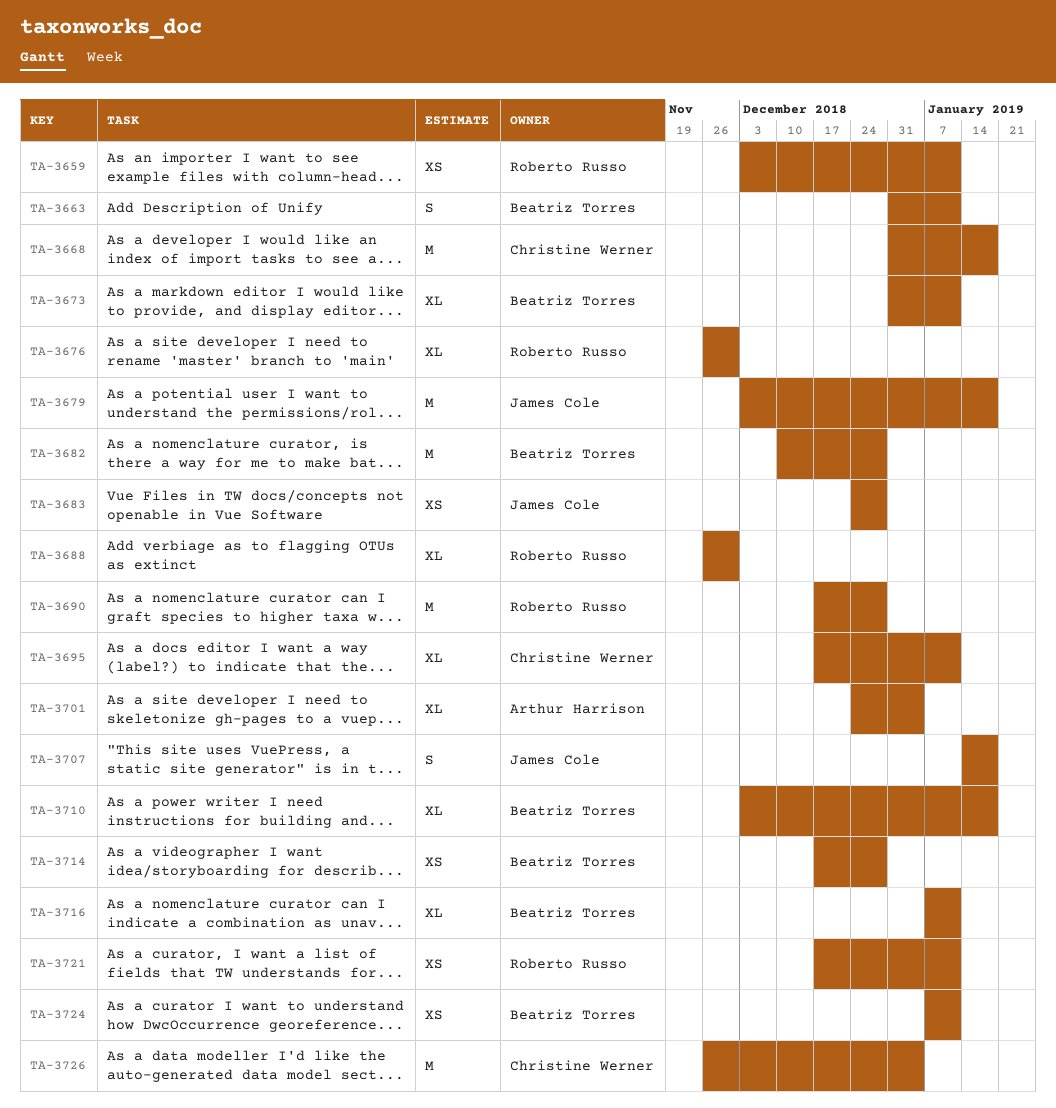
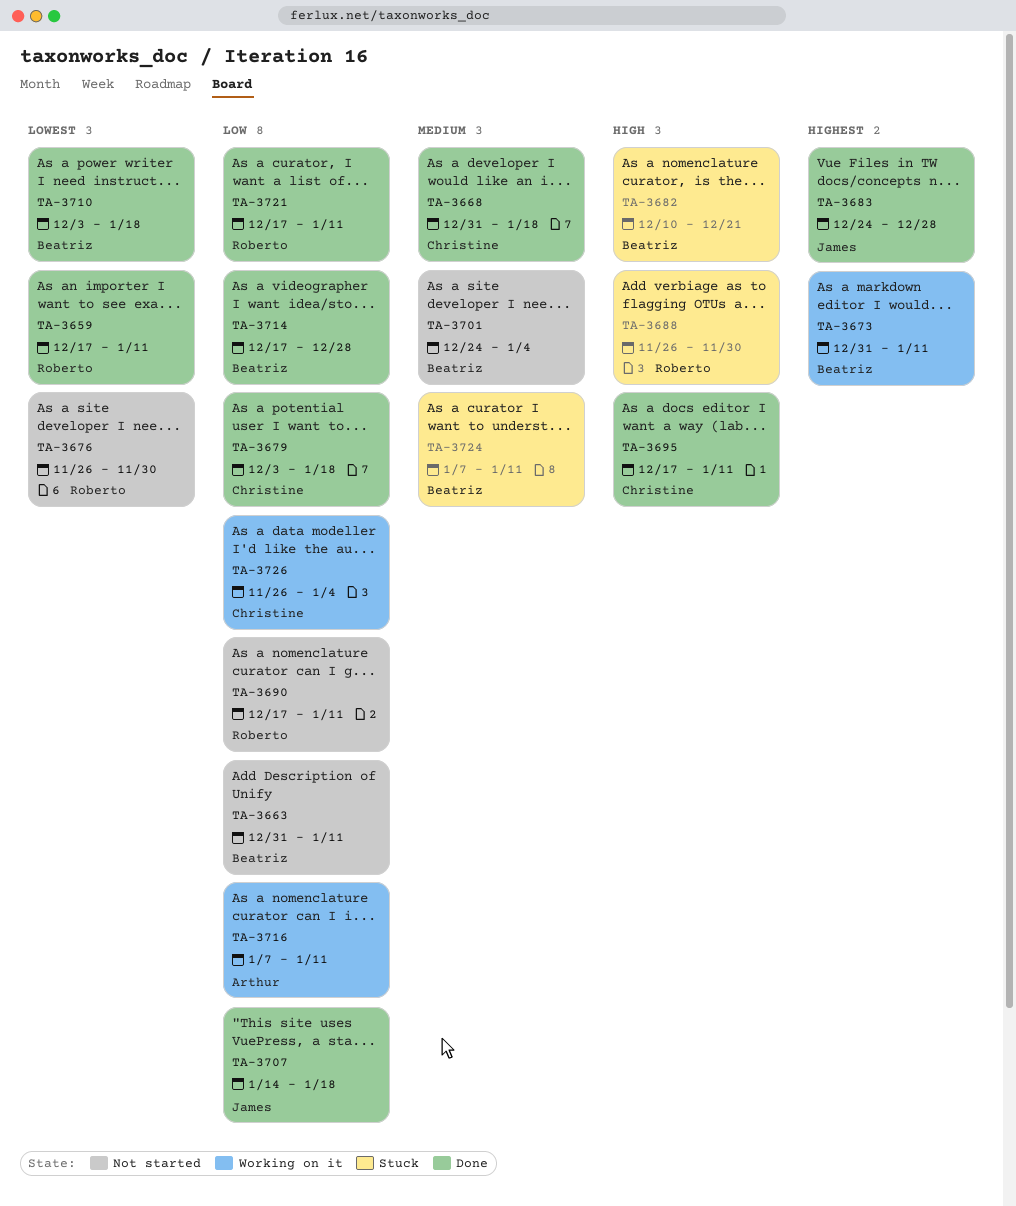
TA-3659, start: Dec 3 -> Dec 17
TA-3679, owner: James Cole -> Christine Werner
TA-3682, due: Dec 28 -> Dec 21
TA-3690, due: Dec 28 -> Jan 11
TA-3701, owner: Arthur Harrison -> Beatriz Torres
TA-3716, owner: Beatriz Torres -> Arthur Harrison

